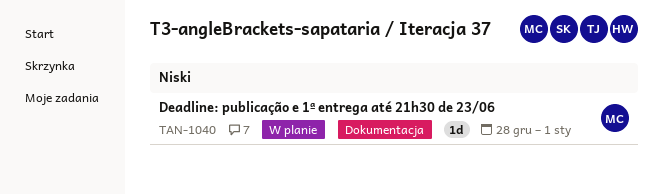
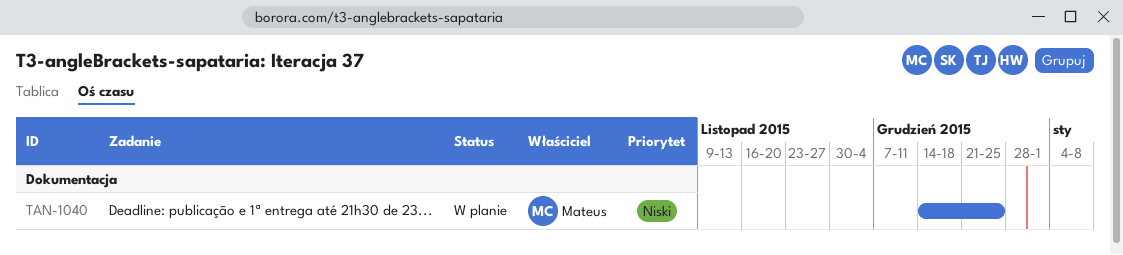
TAN-1040, start: Dec 28 -> Dec 14
TAN-1040, due: Jan 1 -> Dec 25

